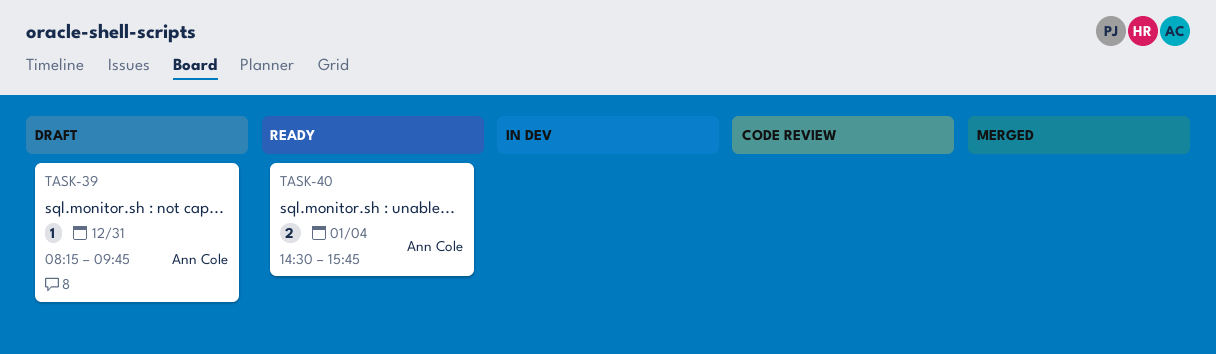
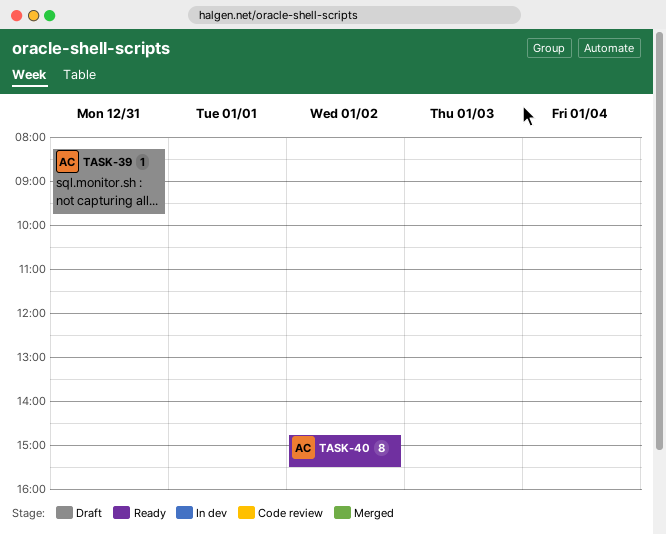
TASK-40, estimate: 2 -> 8
TASK-40, day: Jan 4 -> Jan 2
TASK-40, begins: 14:30 -> 14:45
TASK-40, ends: 15:45 -> 15:30

